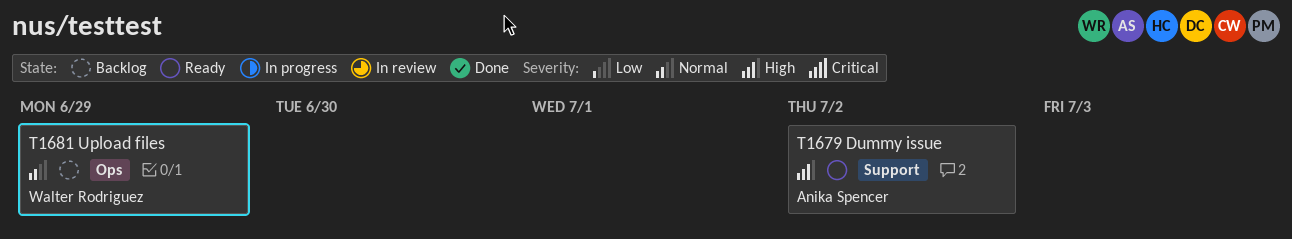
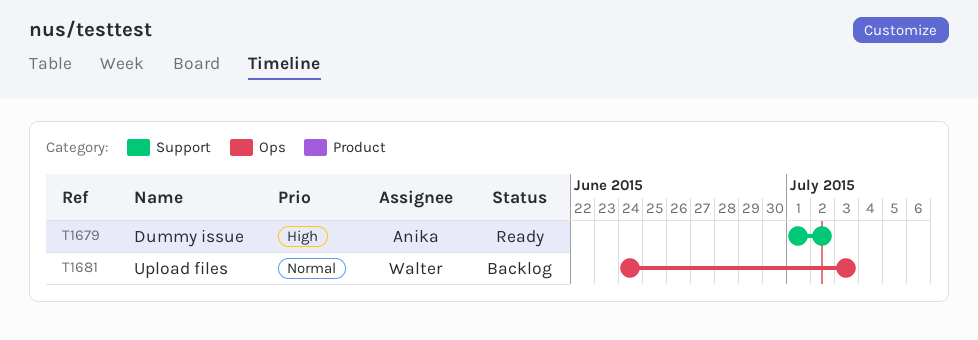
T1681, due: Jun 29 -> Jul 3

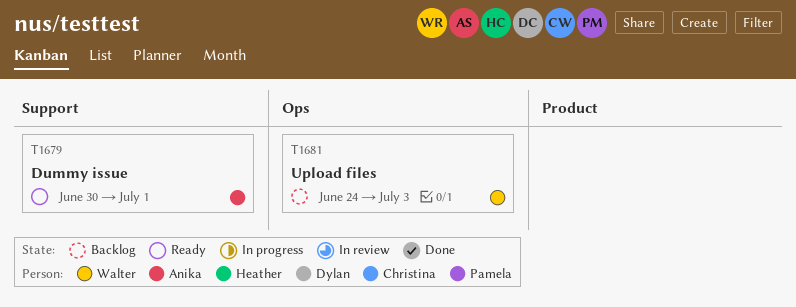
T1679, start: Jul 1 -> Jun 30
T1679, due: Jul 2 -> Jul 1

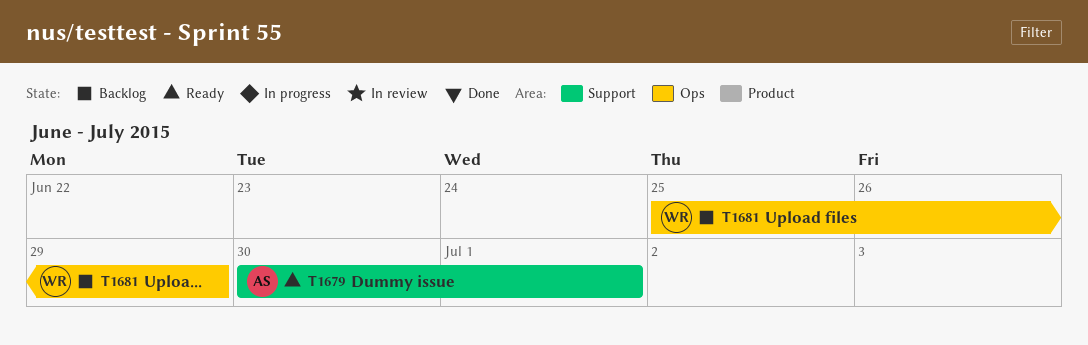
T1681, start: Jun 24 -> Jun 25
T1681, due: Jul 3 -> Jun 29

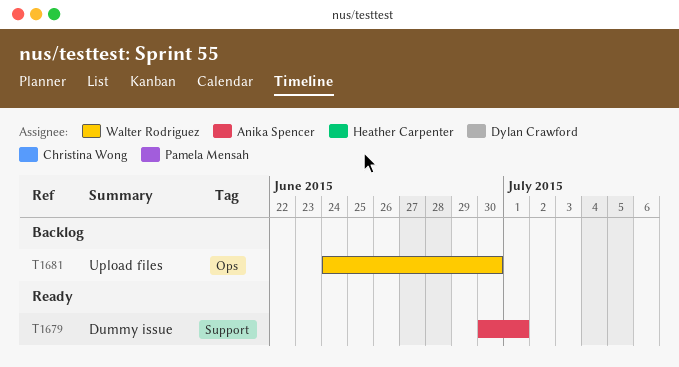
T1681, start: Jun 25 -> Jun 24
T1681, due: Jun 29 -> Jun 30

